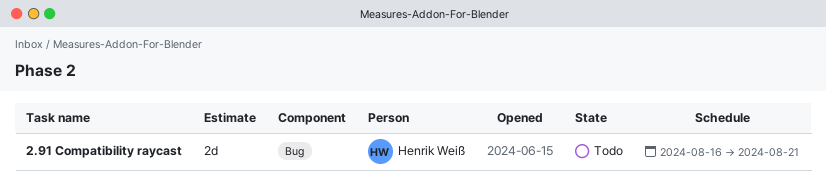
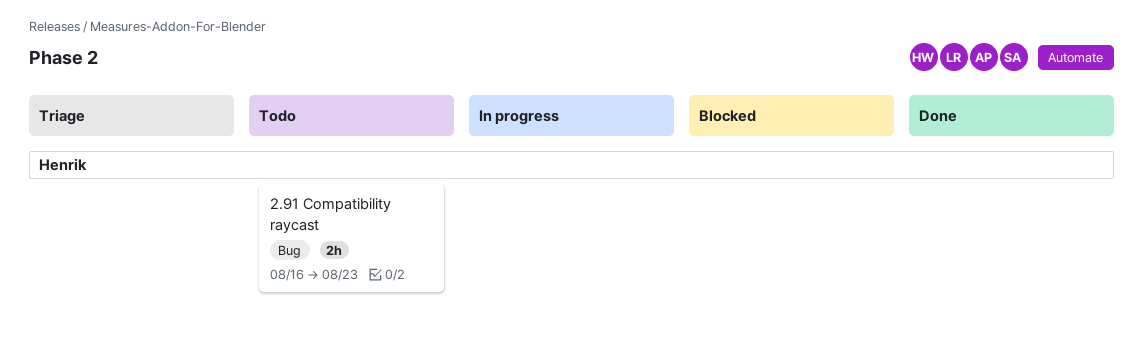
2.91 Compatibility raycast, estimate: 2d -> 2h
2.91 Compatibility raycast, due: Aug 21 -> Aug 23

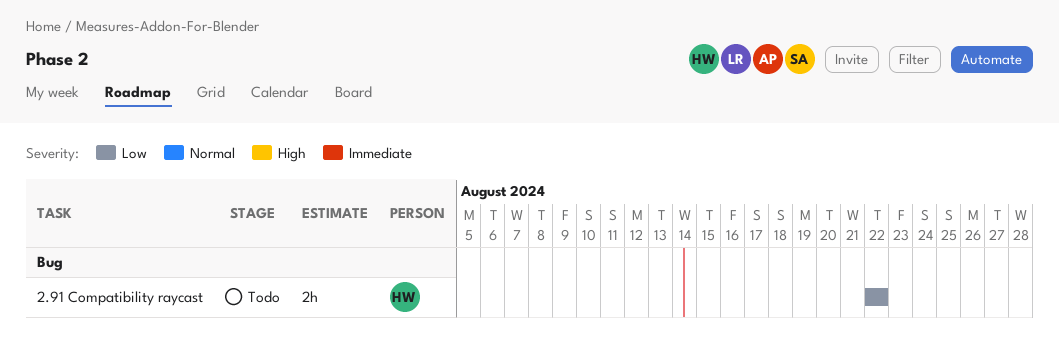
2.91 Compatibility raycast, start: Aug 16 -> Aug 22
2.91 Compatibility raycast, due: Aug 23 -> Aug 22

